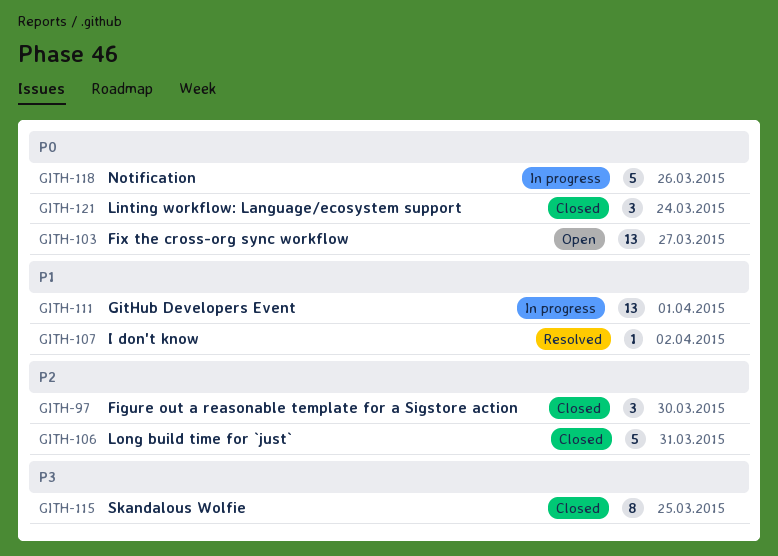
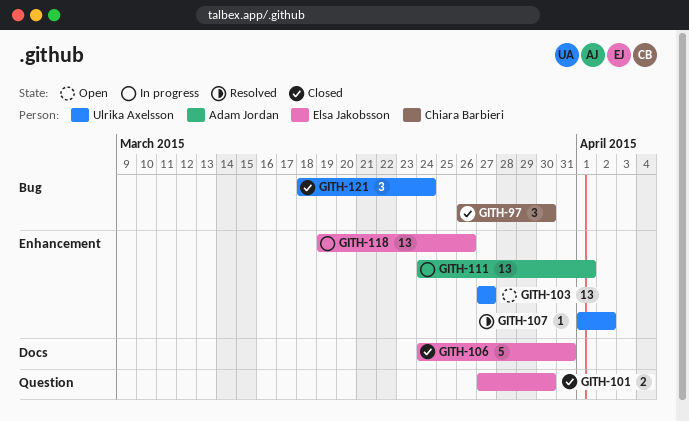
GITH-101: none -> present
GITH-115: present -> none
GITH-118, estimate: 5 -> 13

